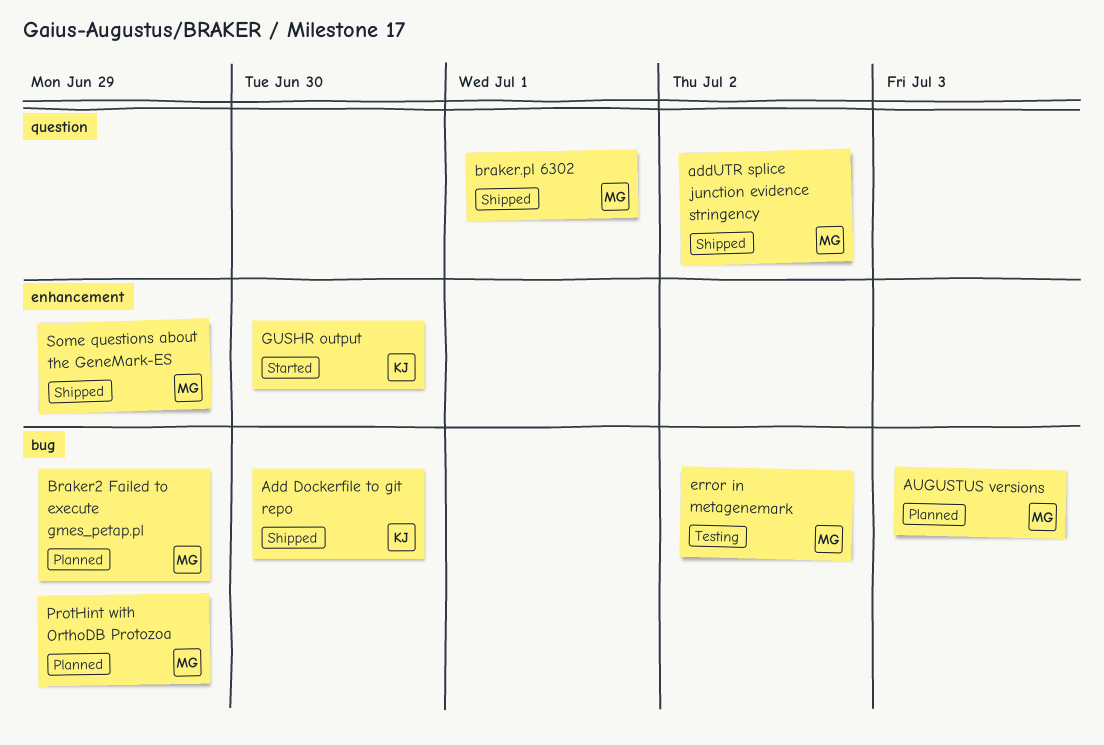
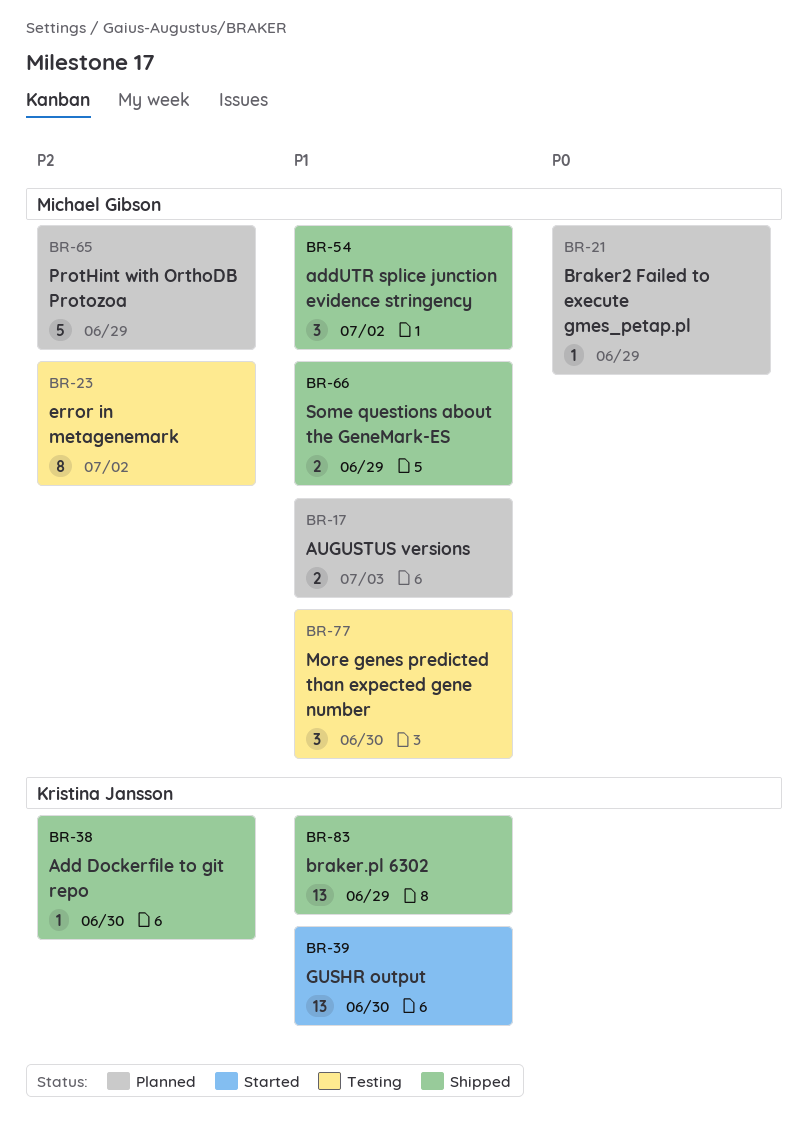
braker.pl 6302, owner: Michael Gibson -> Kristina Jansson
braker.pl 6302, due: Jul 1 -> Jun 29
More genes predicted than expected gene number: none -> present

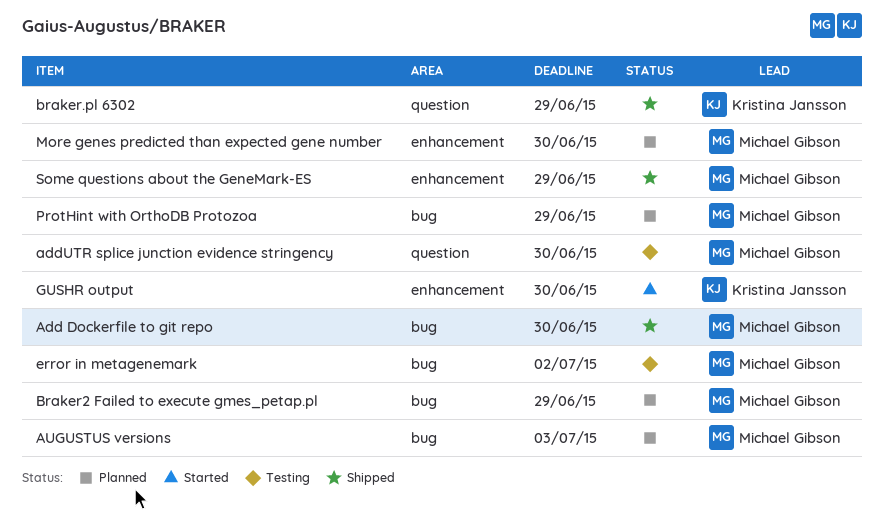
Add Dockerfile to git repo, owner: Kristina Jansson -> Michael Gibson
addUTR splice junction evidence stringency, status: Shipped -> Testing
addUTR splice junction evidence stringency, due: Jul 2 -> Jun 30
More genes predicted than expected gene number, status: Testing -> Planned

